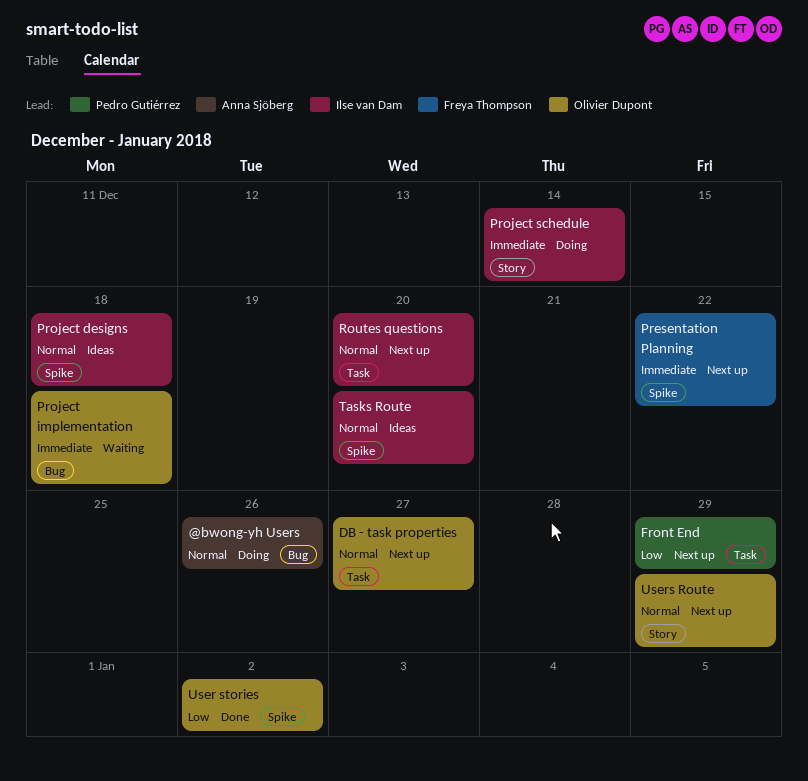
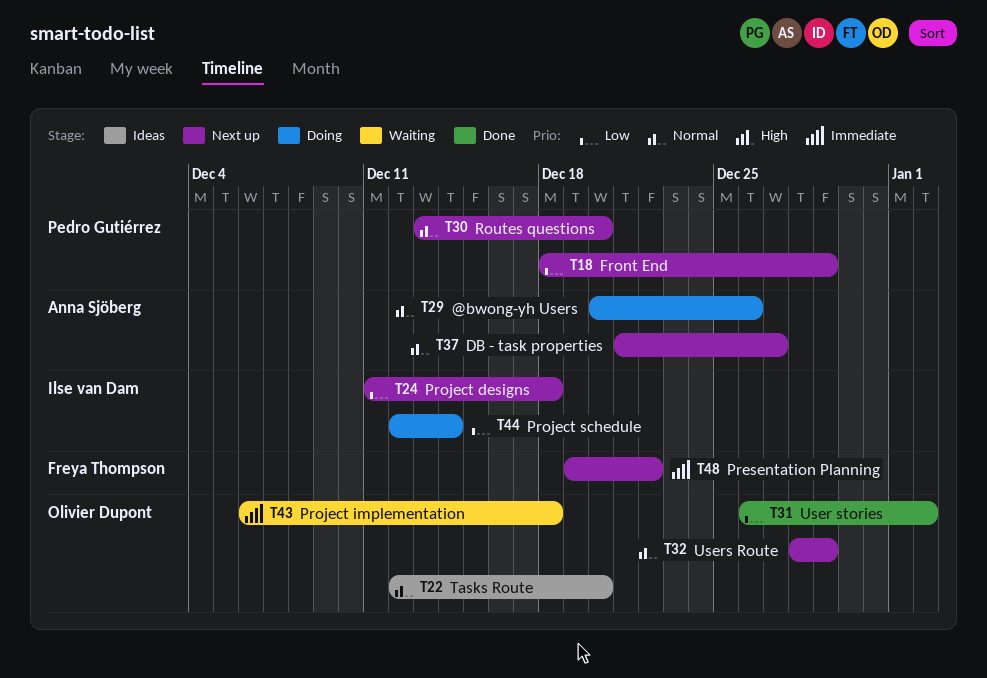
DB - task properties, owner: Olivier Dupont -> Anna Sjöberg
Project designs, status: Ideas -> Next up
Project designs, priority: Normal -> Low
Project schedule, priority: Immediate -> Low
Routes questions, owner: Ilse van Dam -> Pedro Gutiérrez
Tasks Route, owner: Ilse van Dam -> Olivier Dupont

